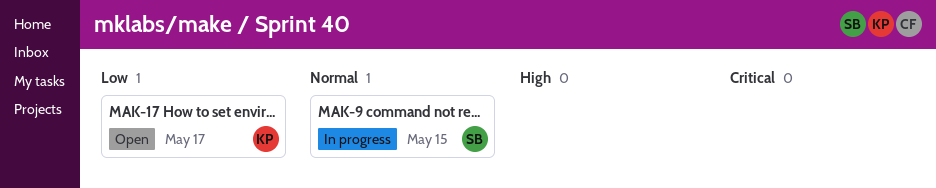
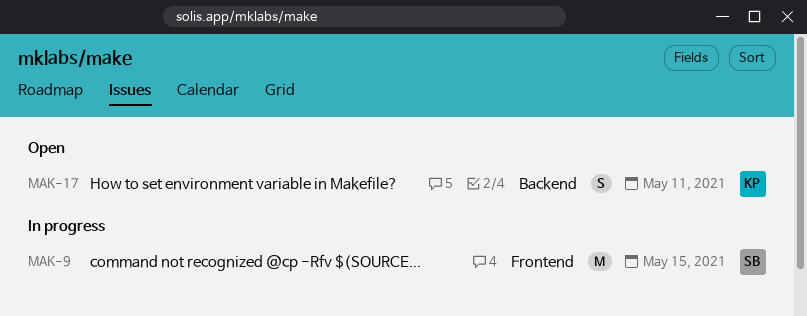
MAK-17, due: May 17 -> May 11

